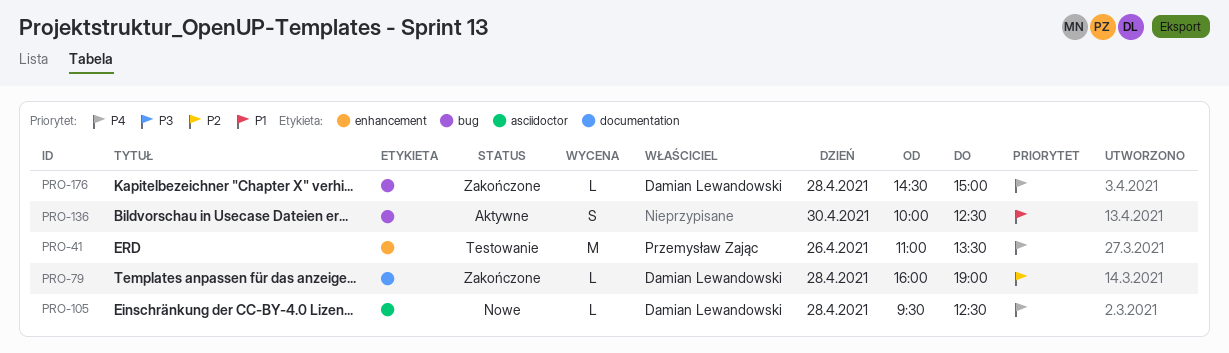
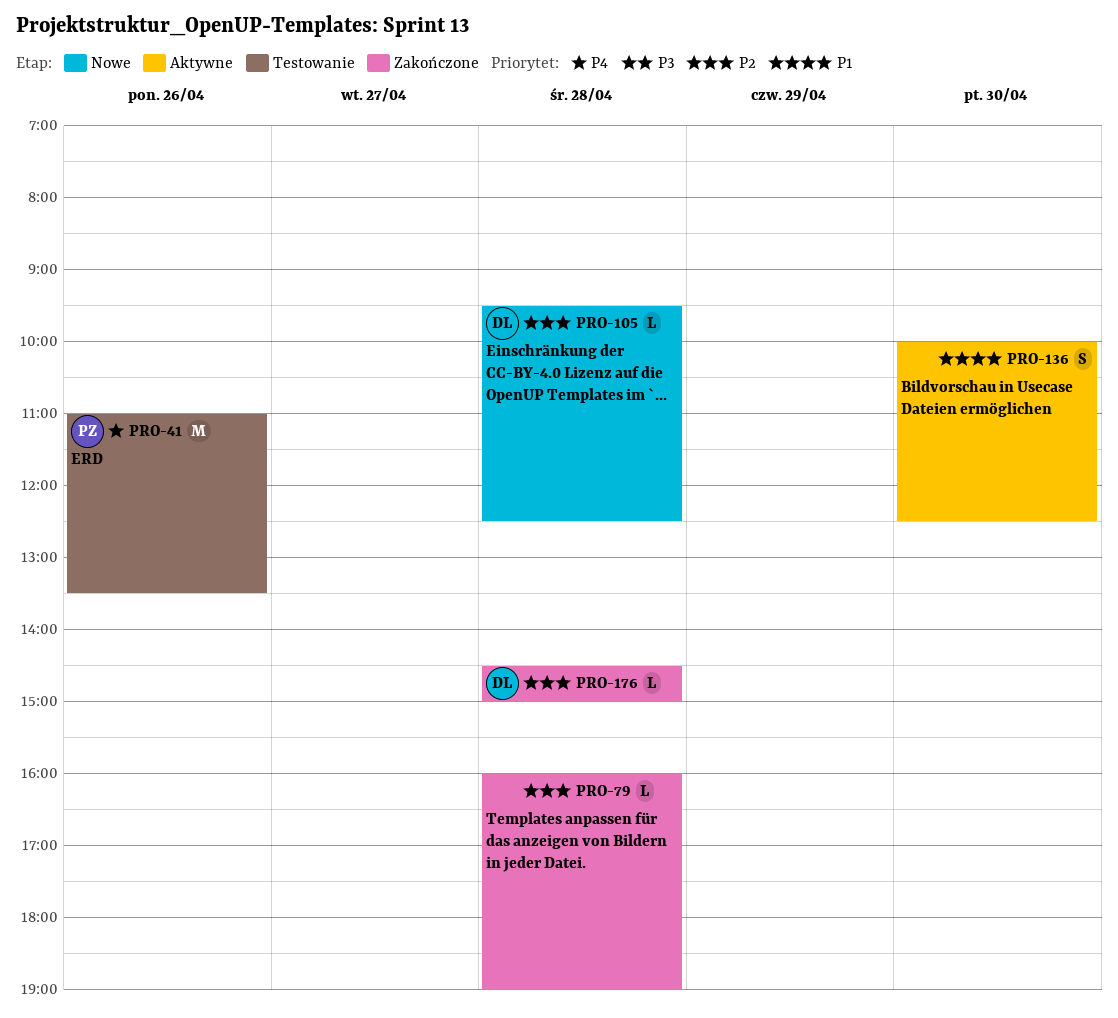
PRO-79, owner: Damian Lewandowski -> none
PRO-105, priority: P4 -> P2
PRO-176, priority: P4 -> P2

